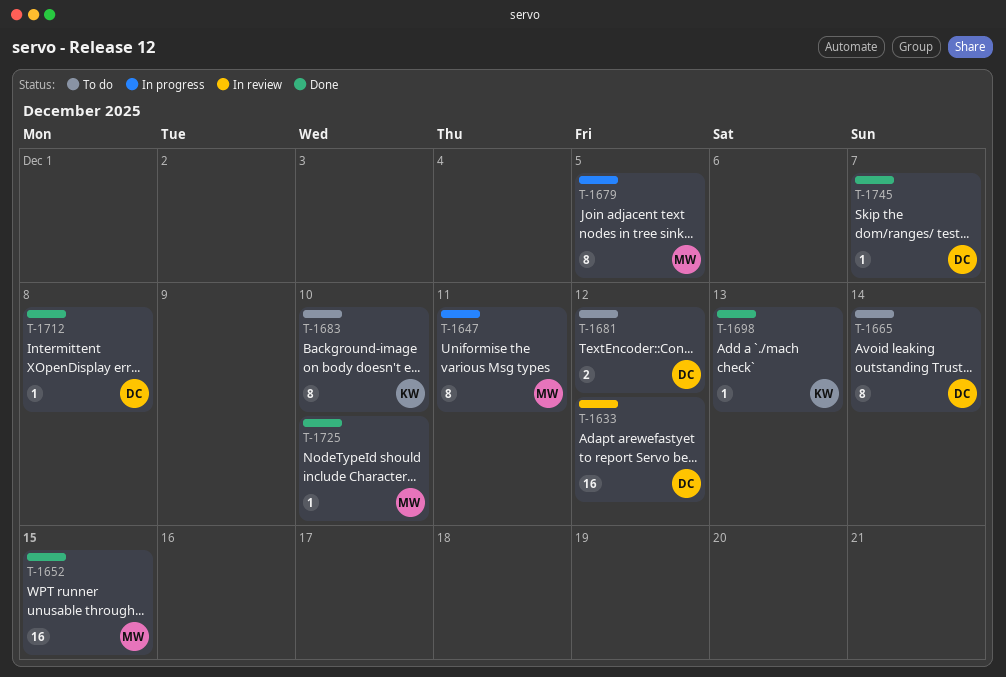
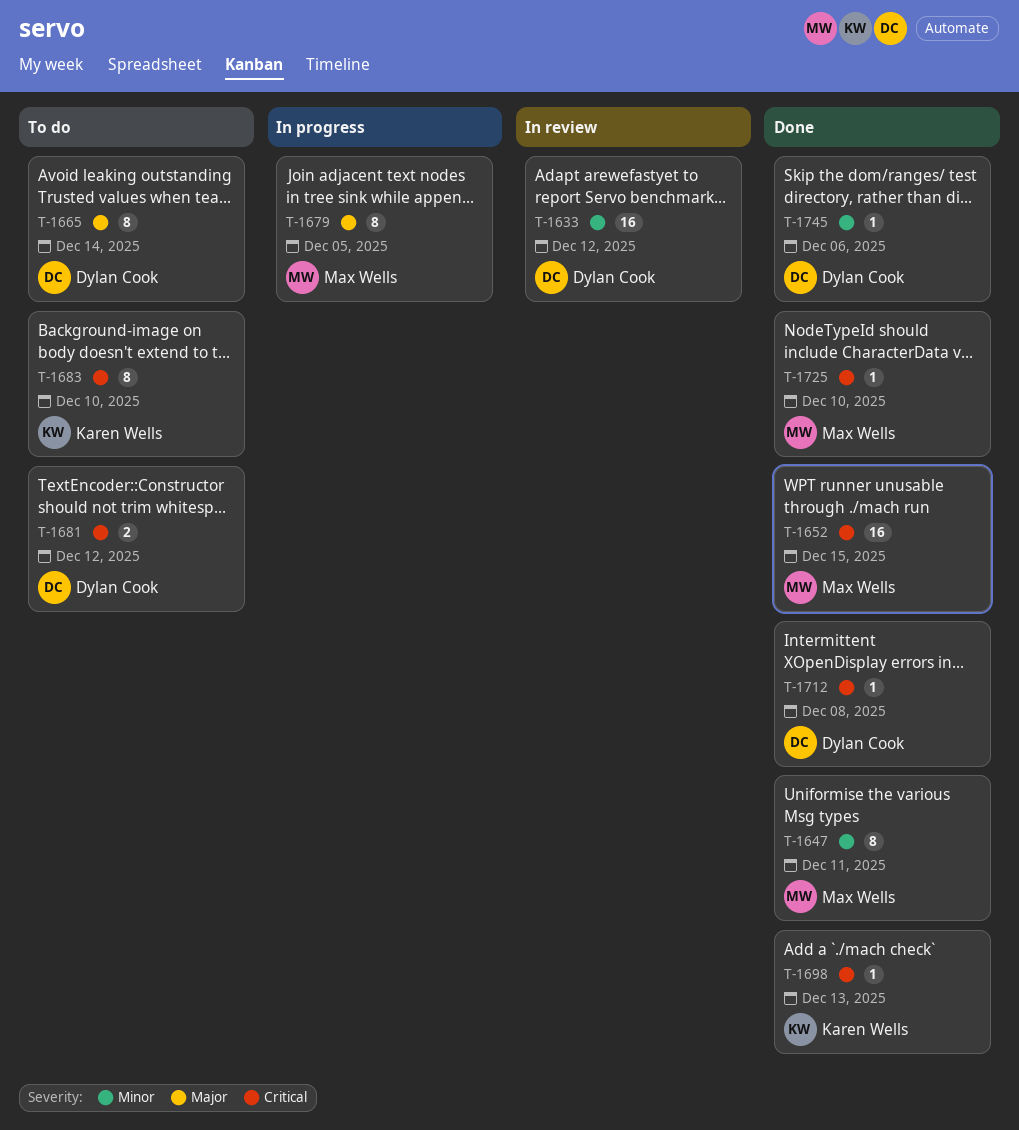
T-1647, status: In progress -> Done
T-1745, due: Dec 7 -> Dec 6

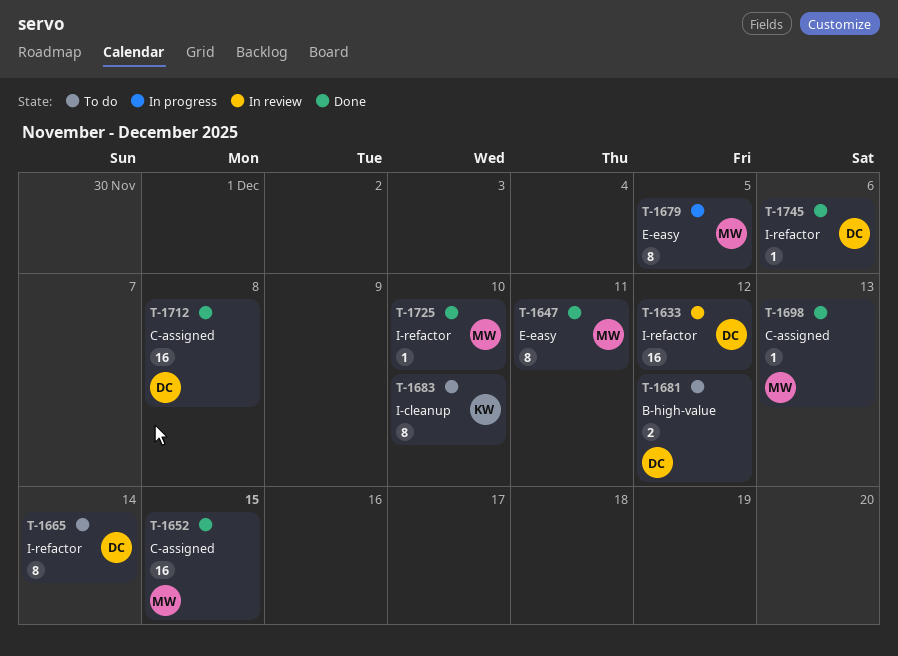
T-1698, owner: Karen Wells -> Max Wells
T-1712, estimate: 1 -> 16

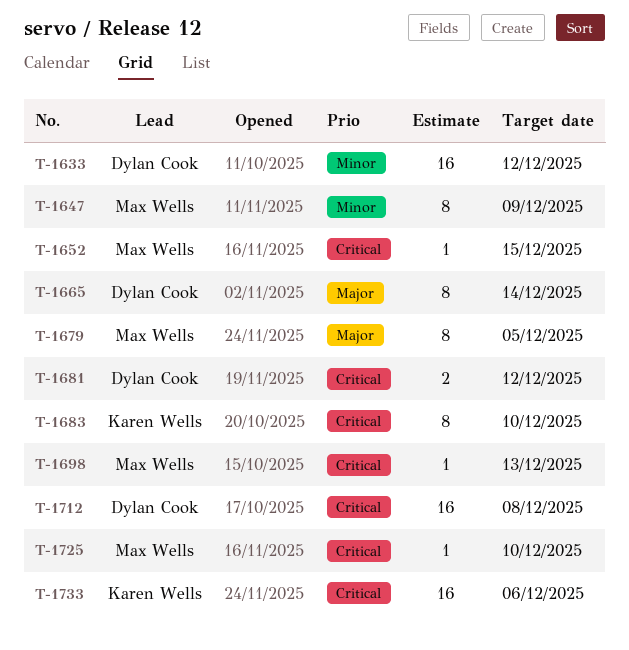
T-1647, due: Dec 11 -> Dec 9
T-1652, estimate: 16 -> 1
T-1733: none -> present
T-1745: present -> none

